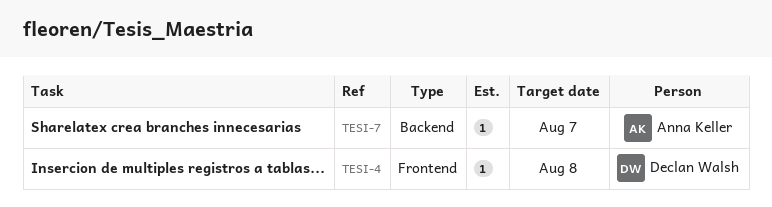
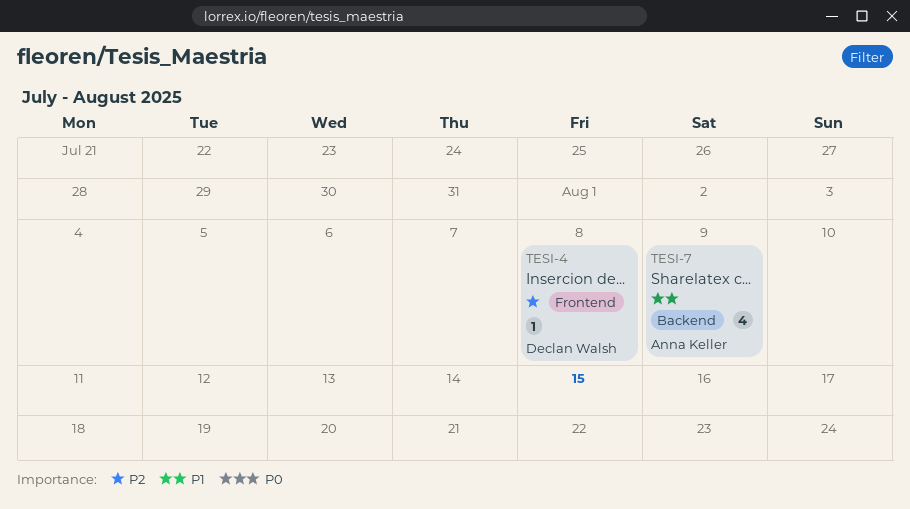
TESI-7, estimate: 1 -> 4
TESI-7, due: Aug 7 -> Aug 9

